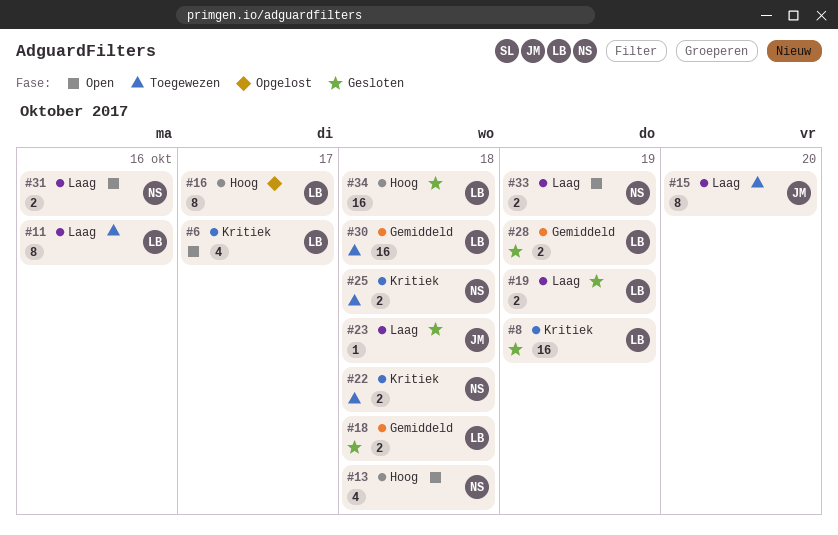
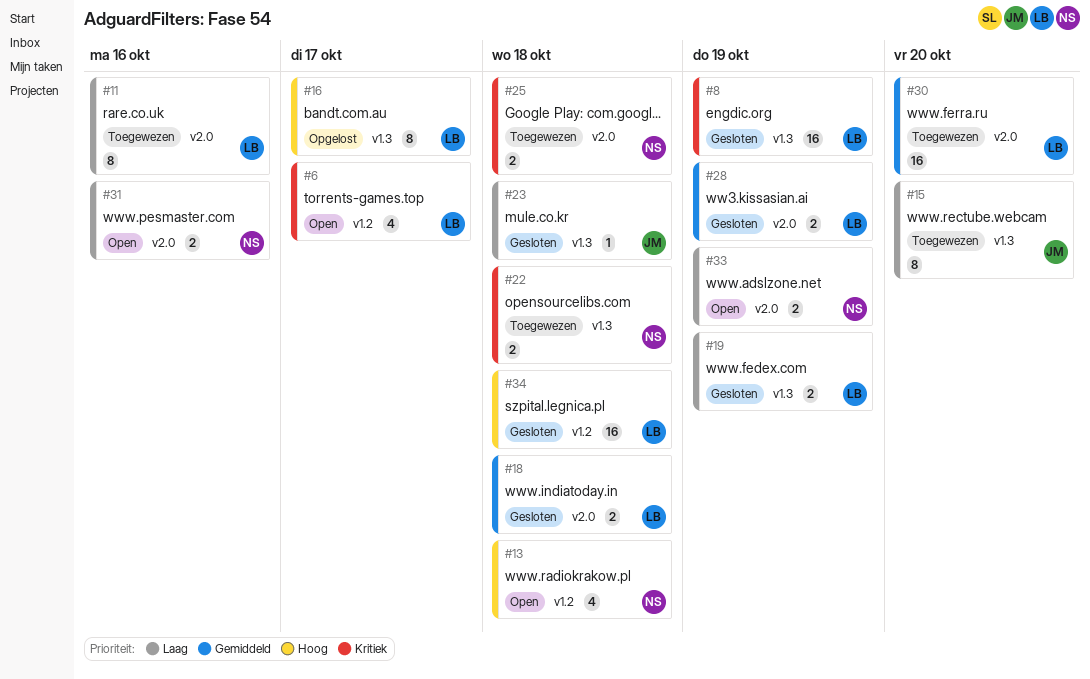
#30, due: Oct 18 -> Oct 20

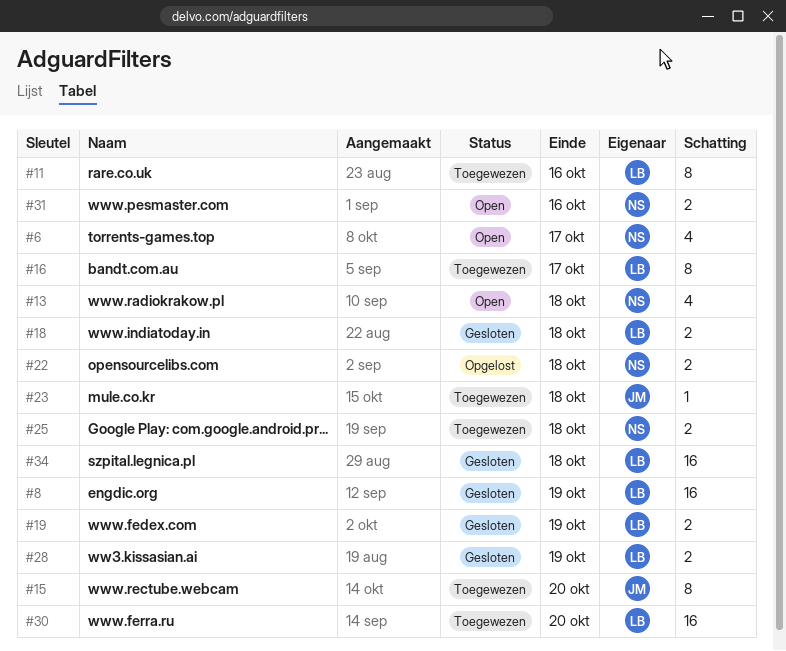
#6, owner: LB -> NS
#16, status: Opgelost -> Toegewezen
#22, status: Toegewezen -> Opgelost
#23, status: Gesloten -> Toegewezen
#33: present -> none

